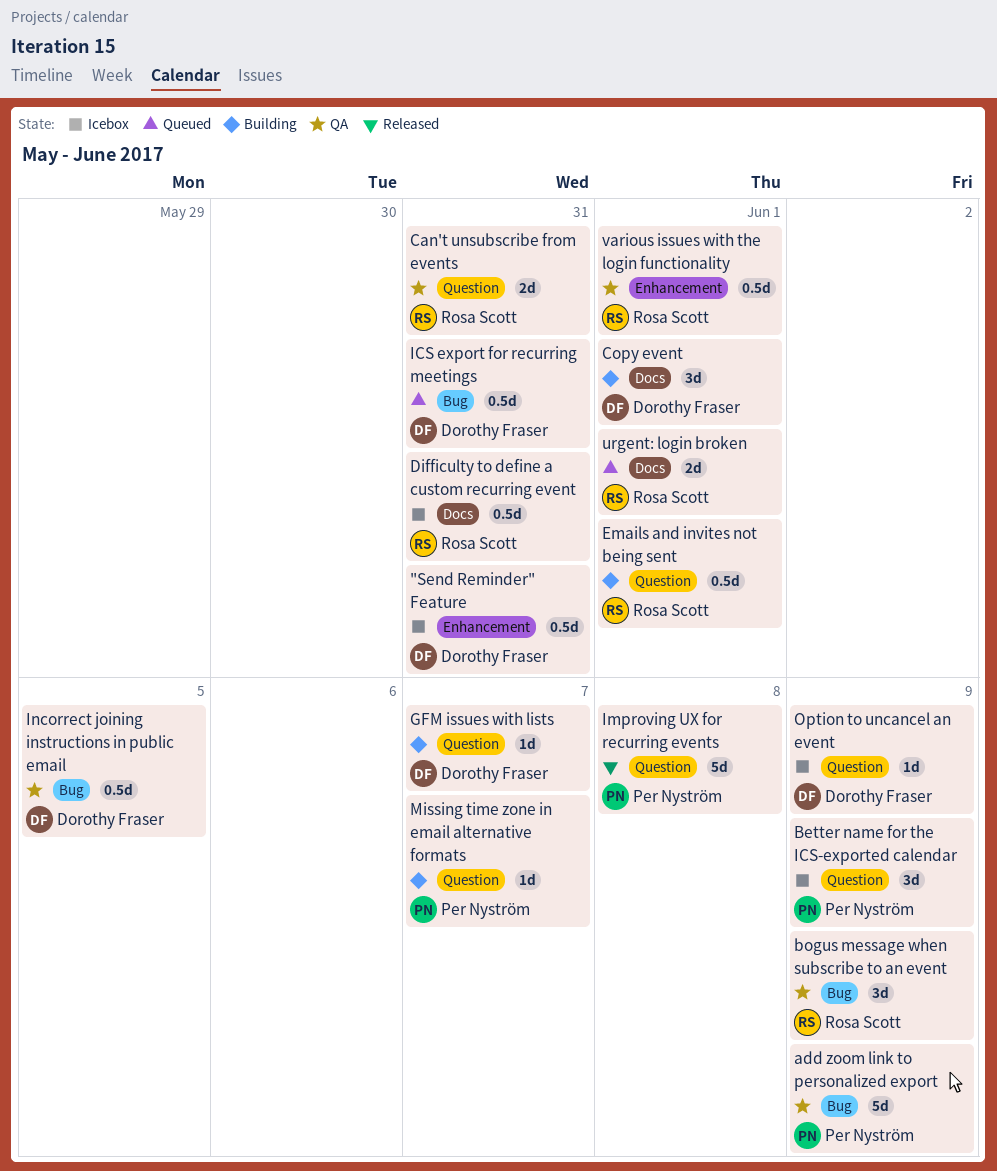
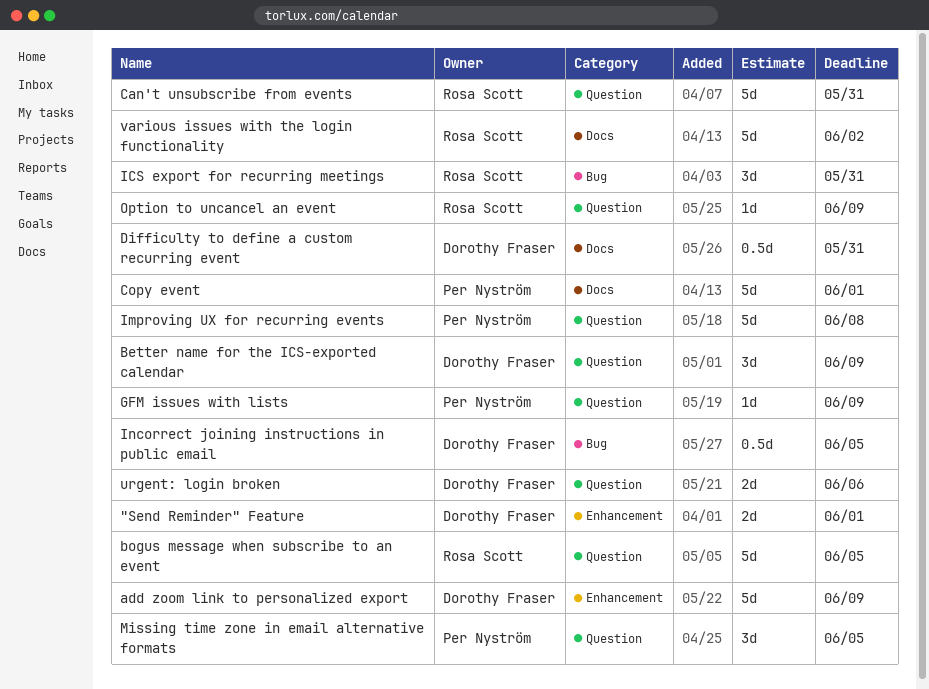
"Send Reminder" Feature, estimate: 0.5d -> 2d
"Send Reminder" Feature, due: May 31 -> Jun 1
add zoom link to personalized export, owner: Per Nyström -> Dorothy Fraser
add zoom link to personalized export, label: Bug -> Enhancement
Better name for the ICS-exported calendar, owner: Per Nyström -> Dorothy Fraser
bogus message when subscribe to an event, label: Bug -> Question
bogus message when subscribe to an event, estimate: 3d -> 5d
bogus message when subscribe to an event, due: Jun 9 -> Jun 5
Can't unsubscribe from events, estimate: 2d -> 5d
Copy event, owner: Dorothy Fraser -> Per Nyström
Copy event, estimate: 3d -> 5d
Difficulty to define a custom recurring event, owner: Rosa Scott -> Dorothy Fraser
Emails and invites not being sent: present -> none
GFM issues with lists, owner: Dorothy Fraser -> Per Nyström
GFM issues with lists, due: Jun 7 -> Jun 9
ICS export for recurring meetings, owner: Dorothy Fraser -> Rosa Scott
ICS export for recurring meetings, estimate: 0.5d -> 3d
Missing time zone in email alternative formats, estimate: 1d -> 3d
Missing time zone in email alternative formats, due: Jun 7 -> Jun 5
Option to uncancel an event, owner: Dorothy Fraser -> Rosa Scott
urgent: login broken, owner: Rosa Scott -> Dorothy Fraser
urgent: login broken, label: Docs -> Question
urgent: login broken, due: Jun 1 -> Jun 6
various issues with the login functionality, label: Enhancement -> Docs
various issues with the login functionality, estimate: 0.5d -> 5d
various issues with the login functionality, due: Jun 1 -> Jun 2

